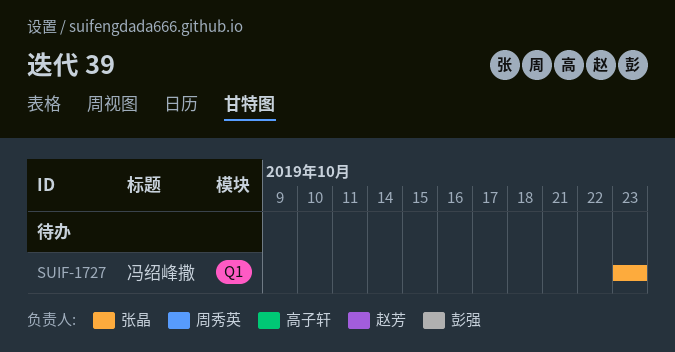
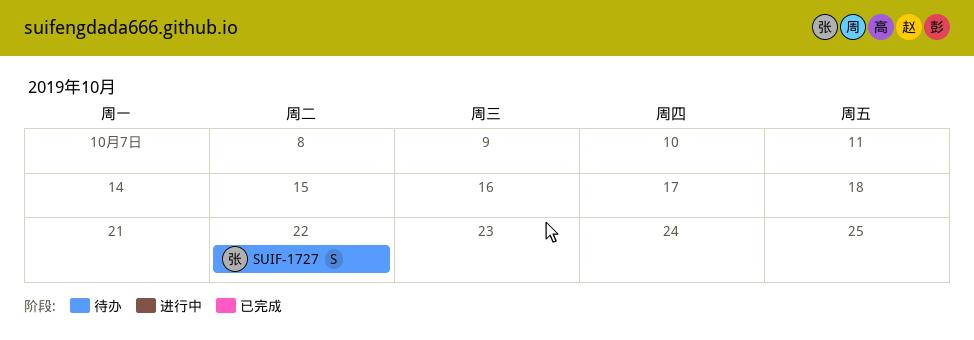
SUIF-1727, start: Oct 23 -> Oct 22
SUIF-1727, due: Oct 23 -> Oct 22

